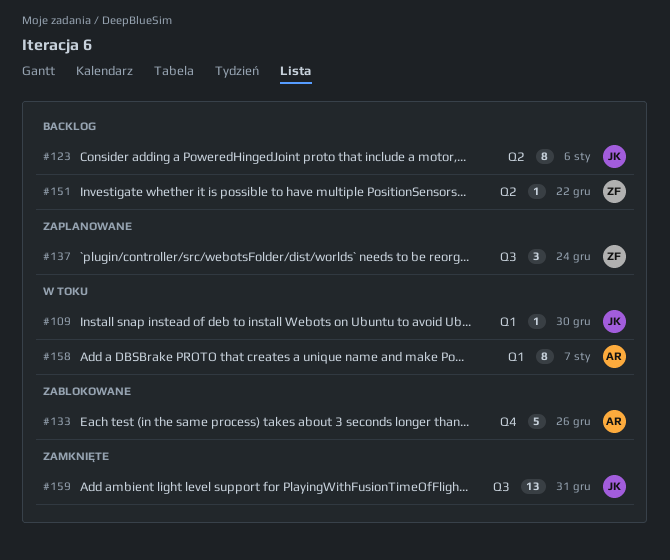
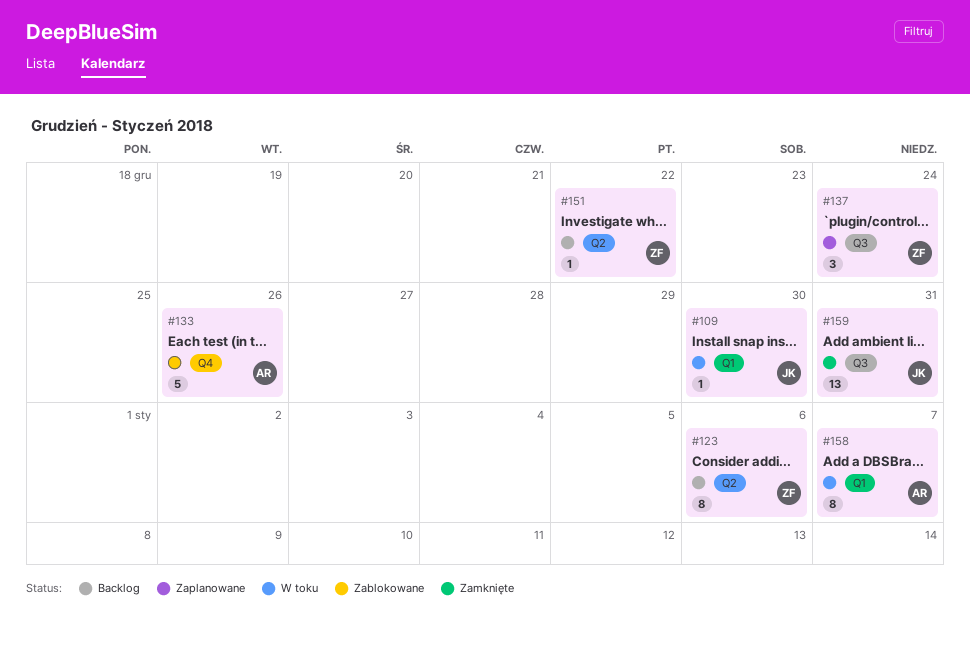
#123, owner: JK -> ZF

